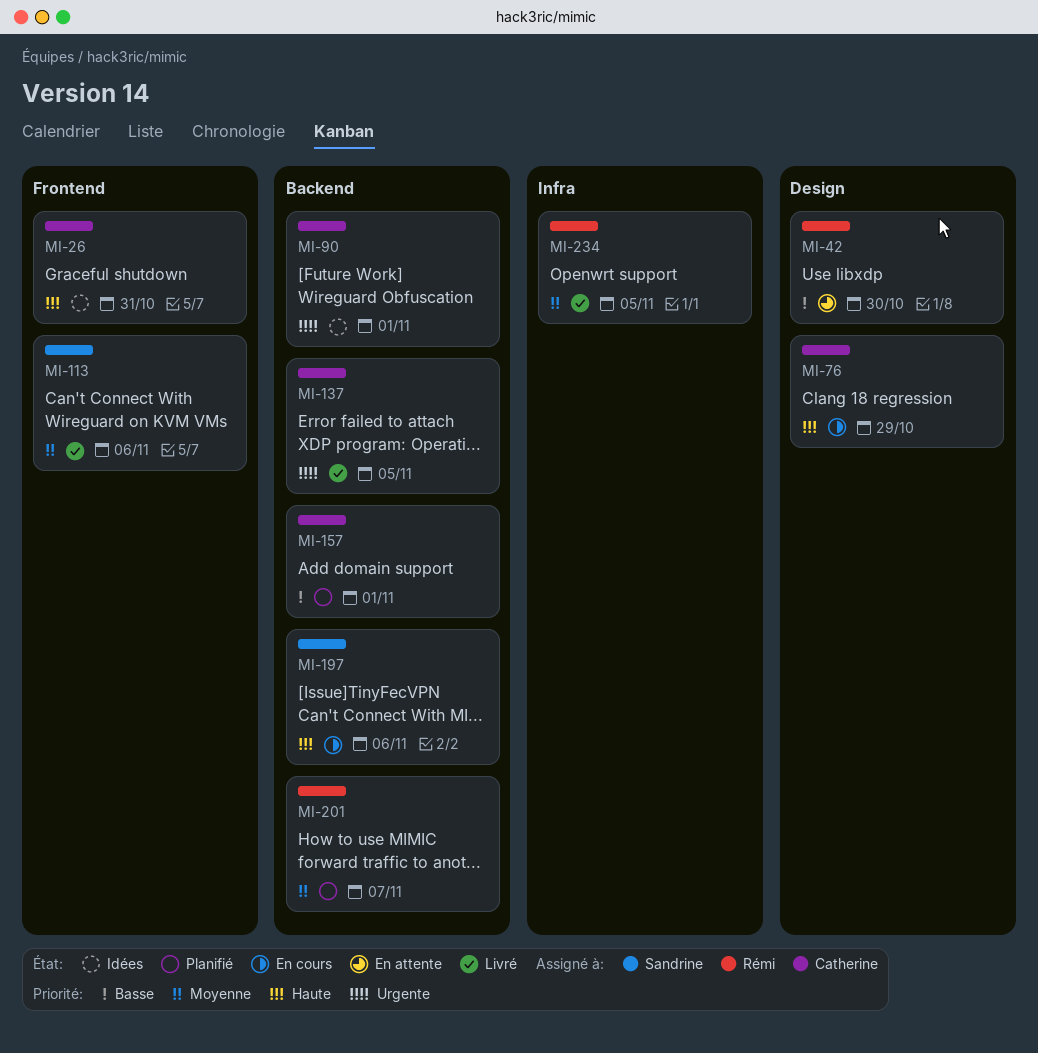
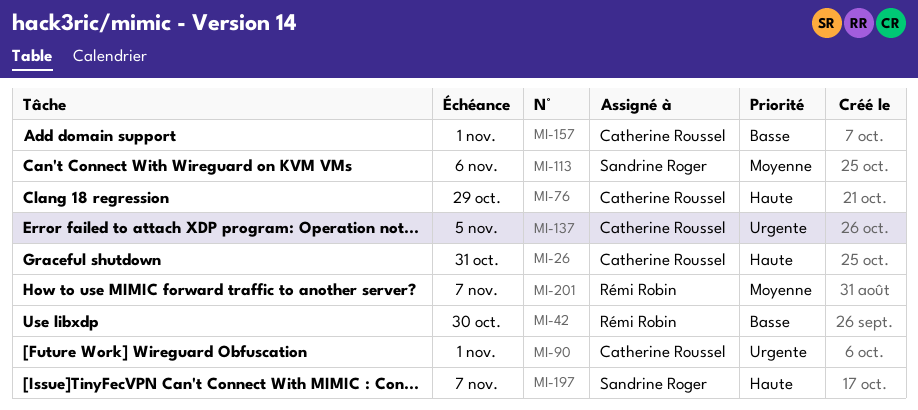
MI-197, due: Nov 6 -> Nov 7
MI-234: present -> none

